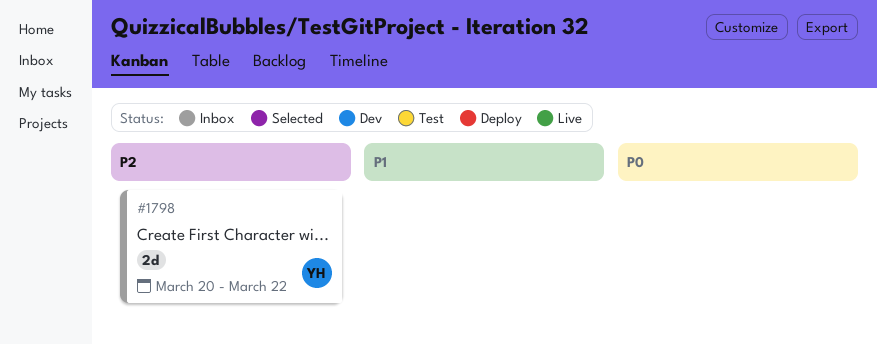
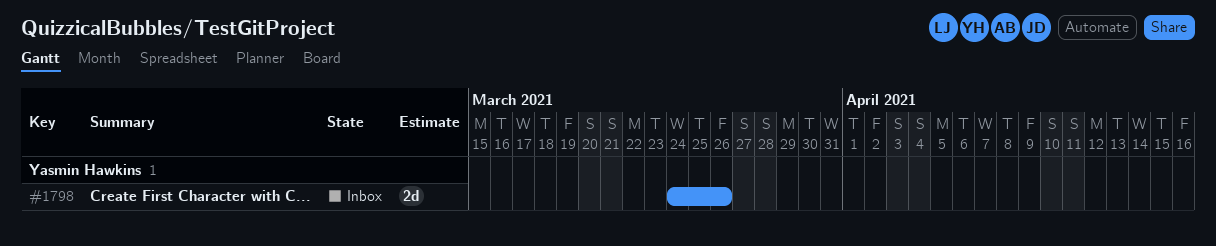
#1798, start: Mar 20 -> Mar 24
#1798, due: Mar 22 -> Mar 26

